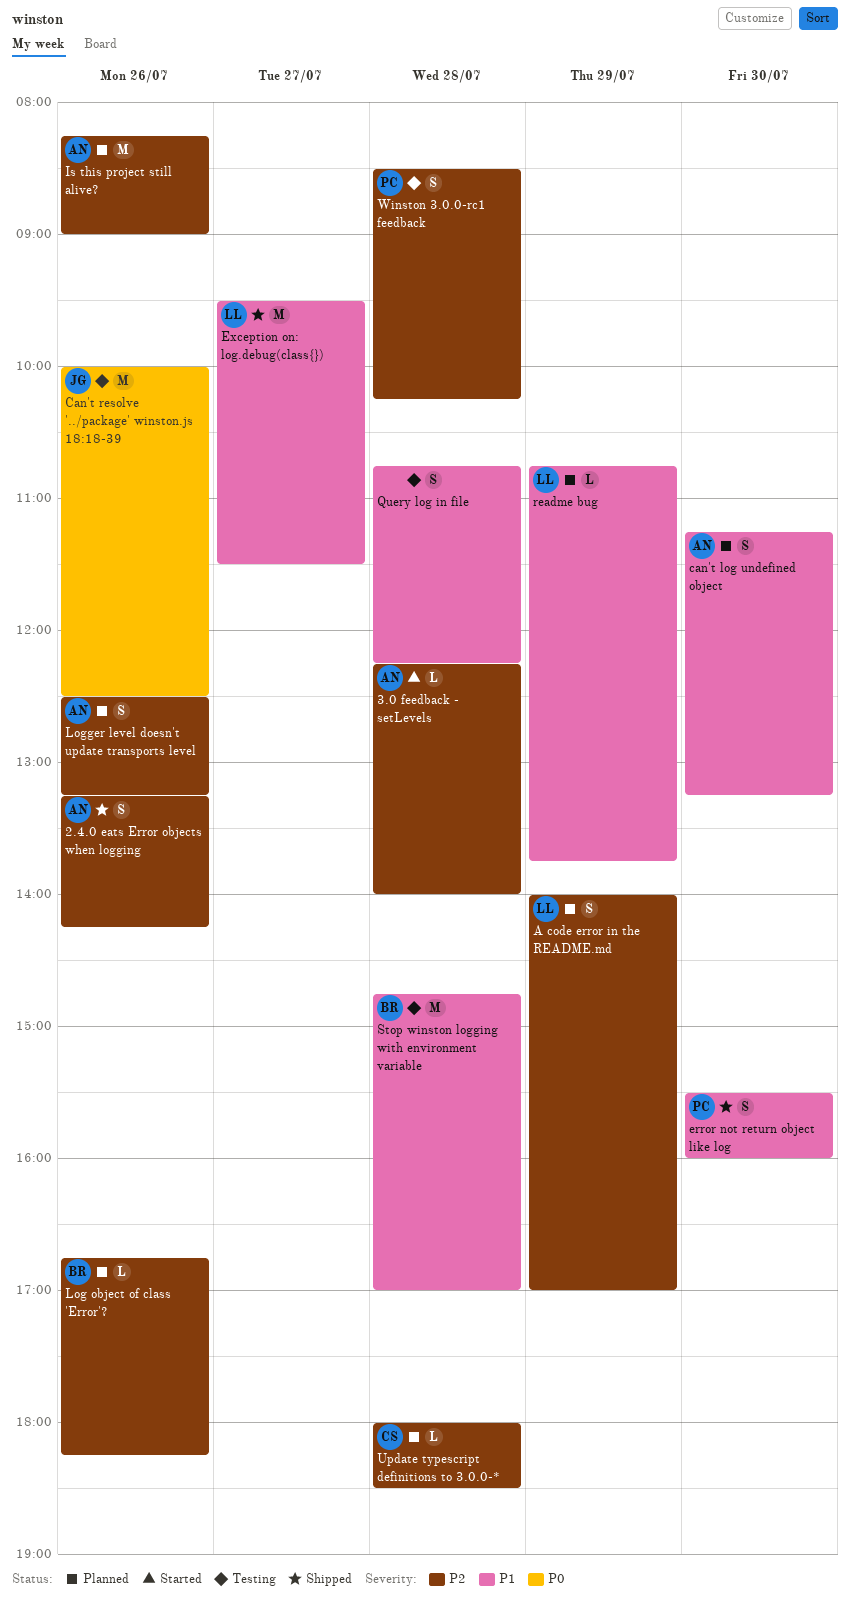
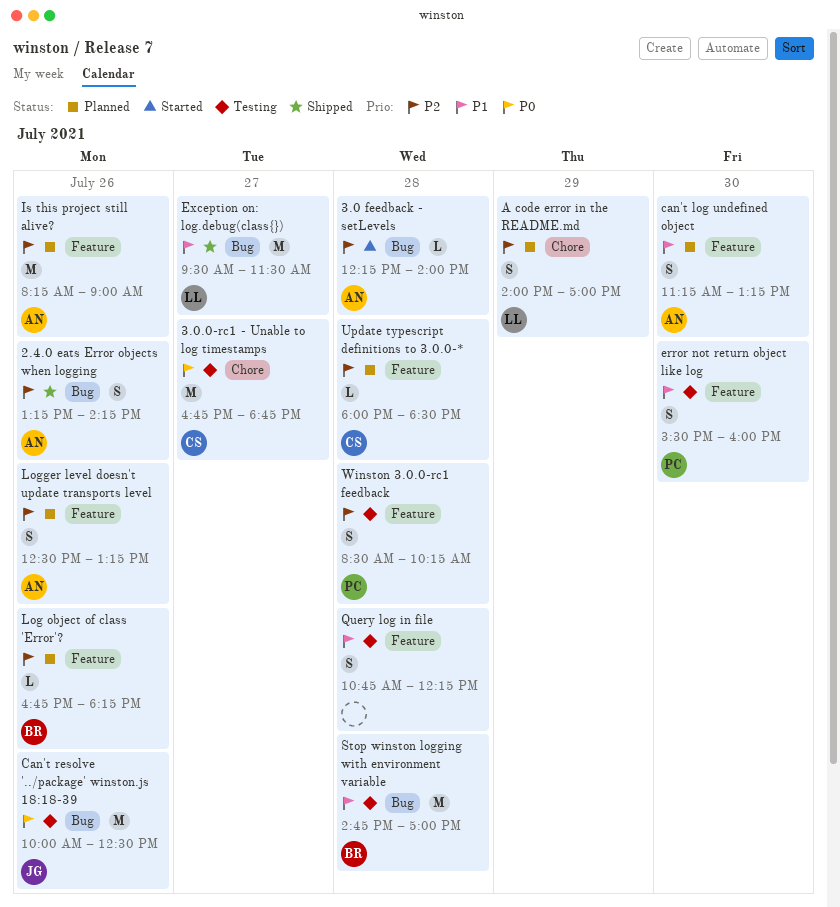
3.0.0-rc1 - Unable to log timestamps: none -> present
error not return object like log, status: Shipped -> Testing
readme bug: present -> none

